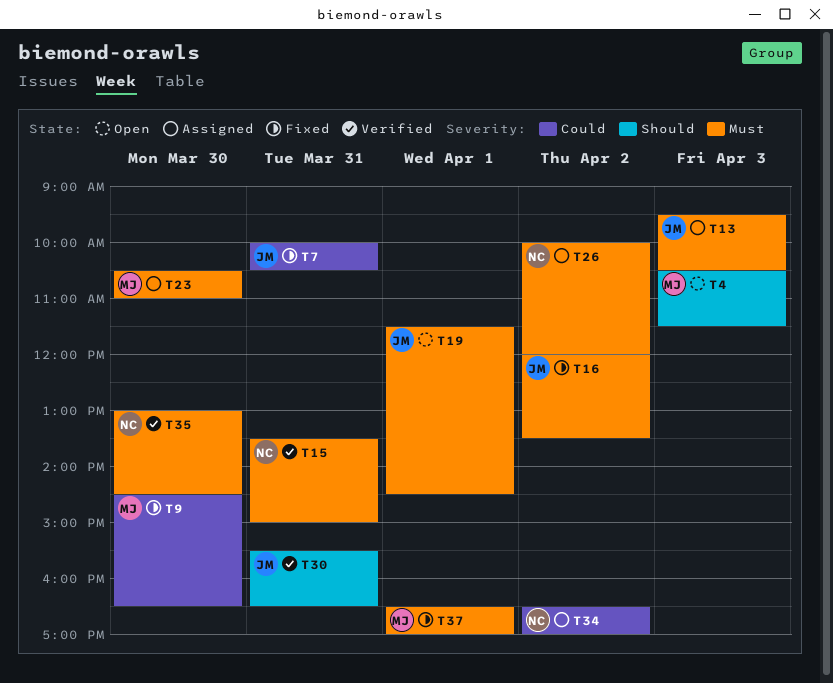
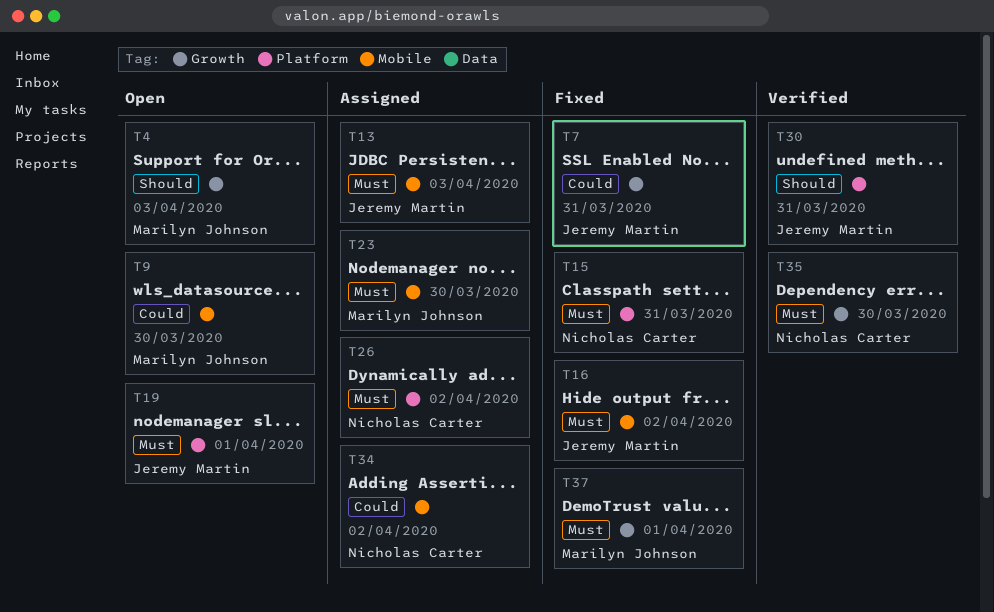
T9, status: Fixed -> Open
T15, status: Verified -> Fixed

